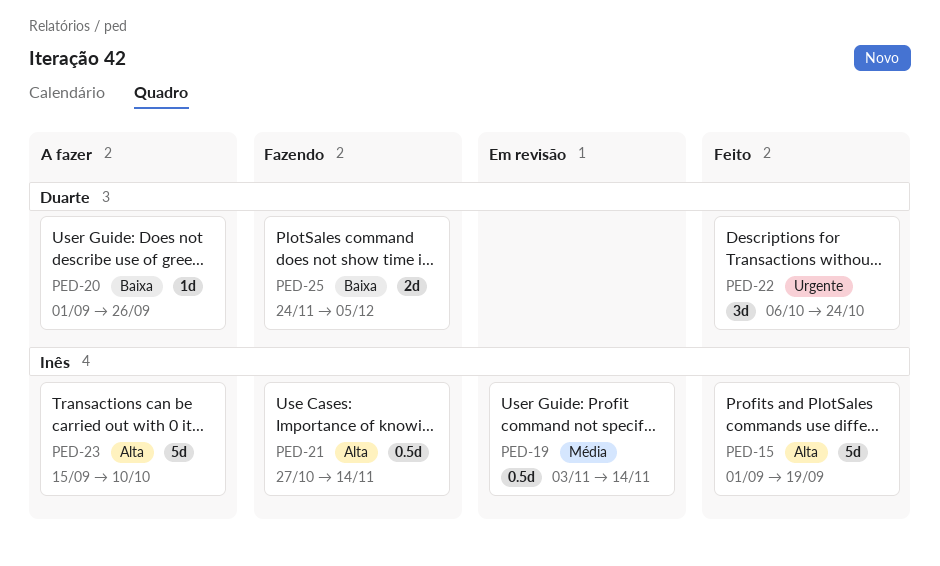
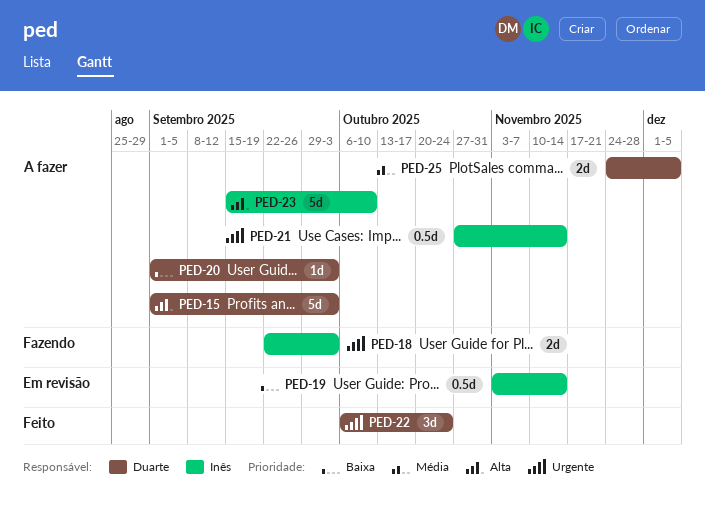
PED-15, status: Feito -> A fazer
PED-15, owner: Inês -> Duarte
PED-15, due: Sep 19 -> Oct 3
PED-18: none -> present
PED-19, priority: Média -> Baixa
PED-20, due: Sep 26 -> Oct 3
PED-21, status: Fazendo -> A fazer
PED-21, priority: Alta -> Urgente
PED-25, status: Fazendo -> A fazer
PED-25, priority: Baixa -> Média

